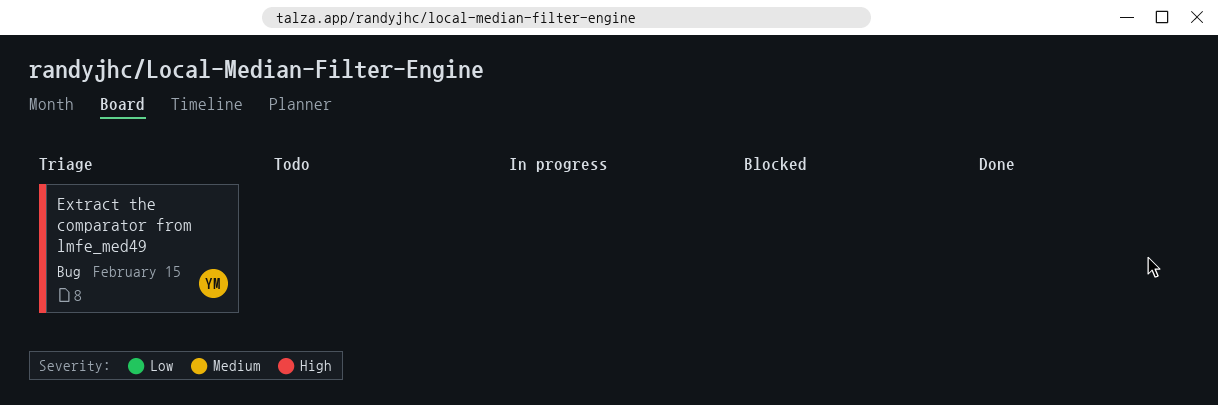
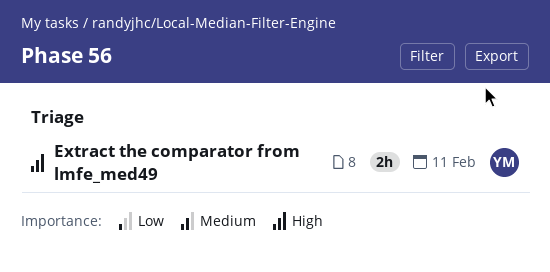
Extract the comparator from lmfe_med49, due: Feb 15 -> Feb 11

